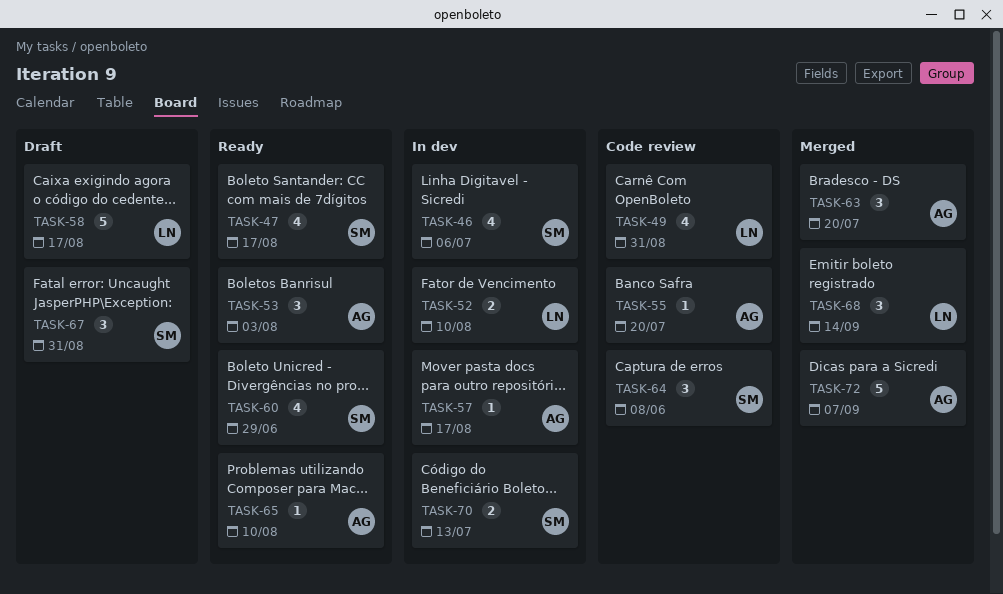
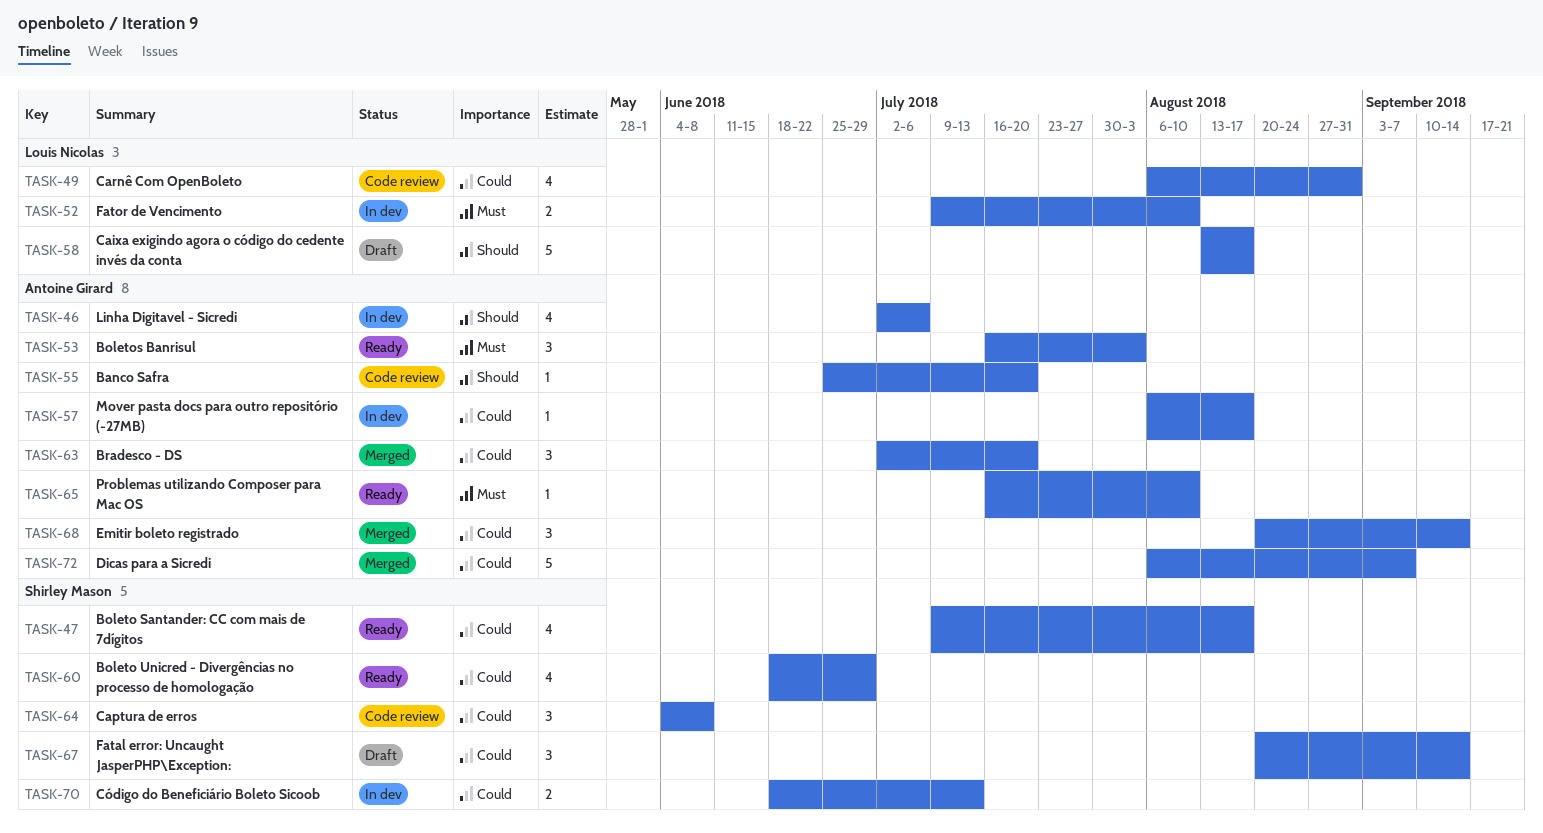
TASK-46, owner: Shirley Mason -> Antoine Girard
TASK-67, due: Aug 31 -> Sep 14
TASK-68, owner: Louis Nicolas -> Antoine Girard

